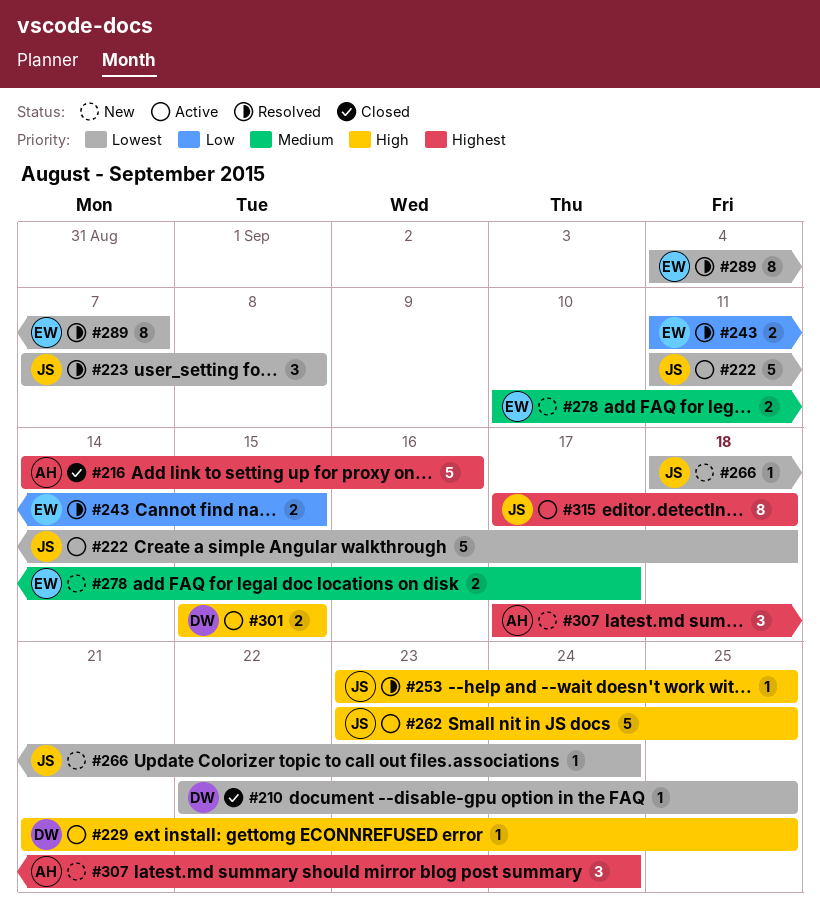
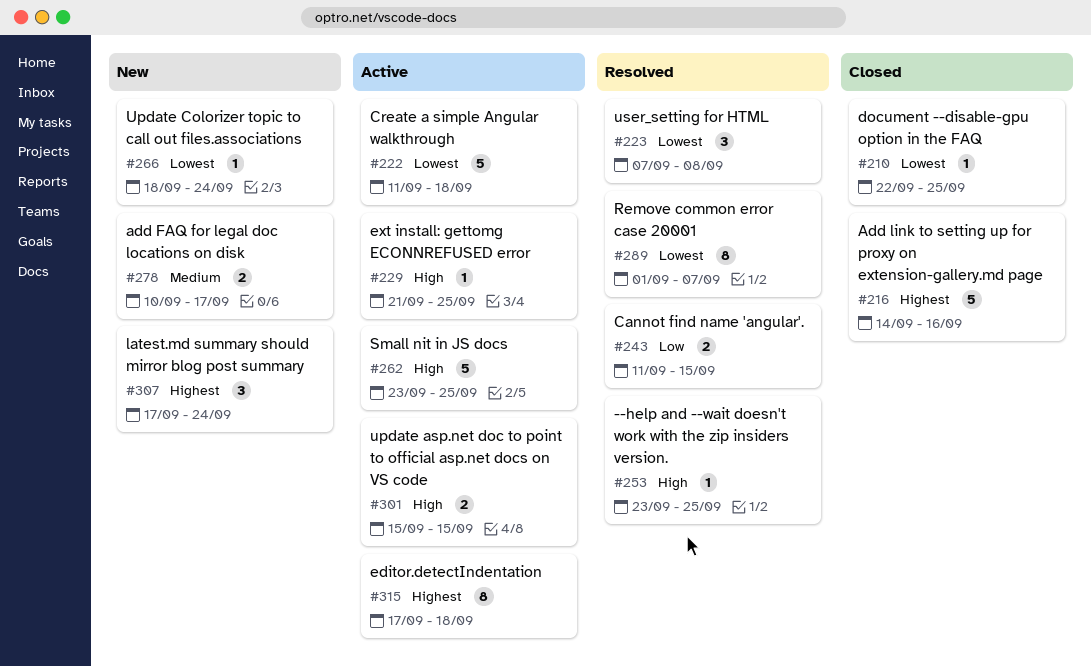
#289, start: Sep 4 -> Sep 1

